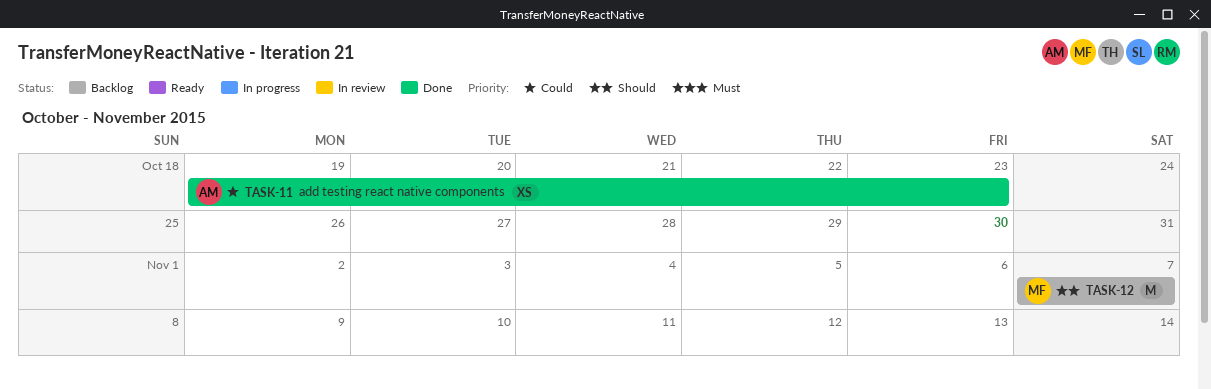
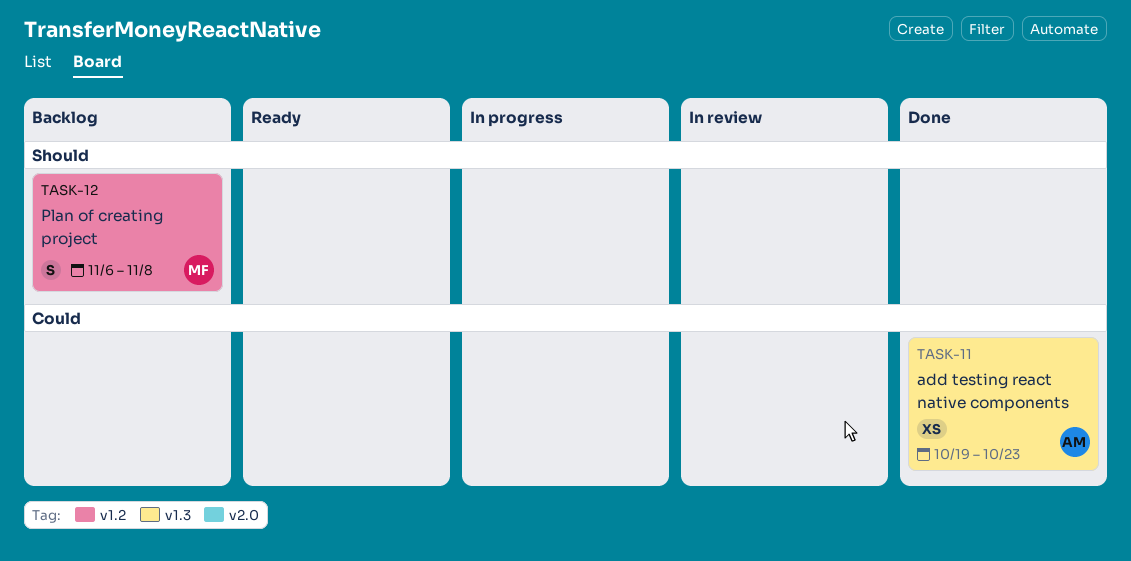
TASK-12, estimate: M -> S
TASK-12, start: Nov 7 -> Nov 6
TASK-12, due: Nov 7 -> Nov 8

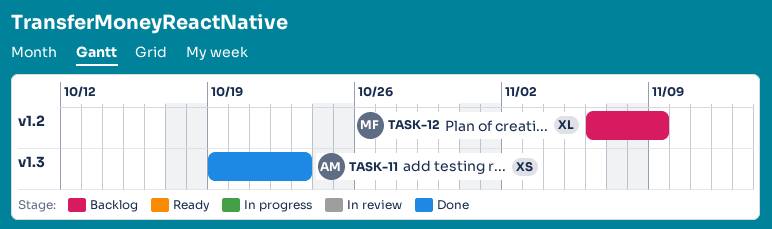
TASK-12, estimate: S -> XL
TASK-12, due: Nov 8 -> Nov 9

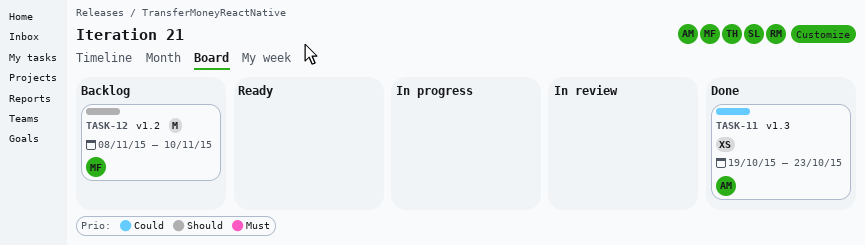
TASK-12, estimate: XL -> M
TASK-12, start: Nov 6 -> Nov 8
TASK-12, due: Nov 9 -> Nov 10

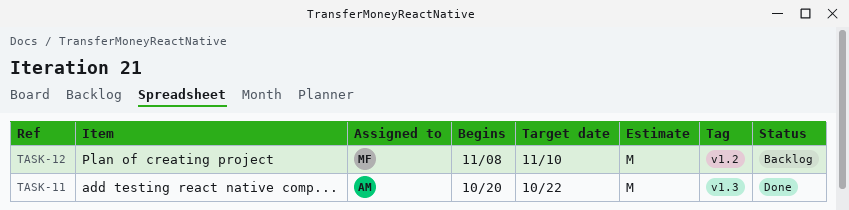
TASK-11, estimate: XS -> M
TASK-11, start: Oct 19 -> Oct 20
TASK-11, due: Oct 23 -> Oct 22

